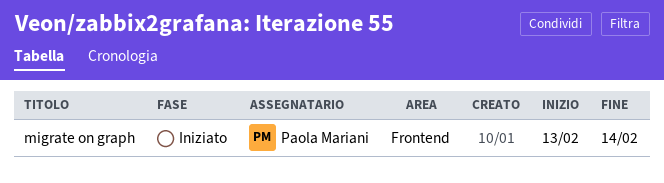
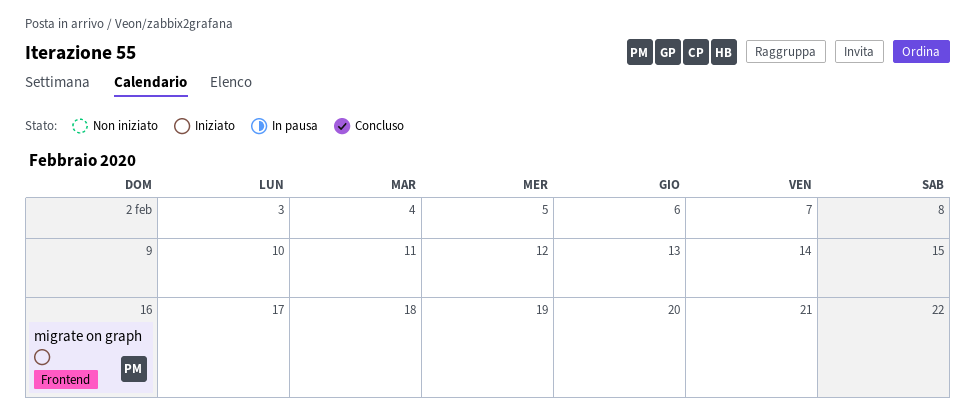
migrate on graph, due: Feb 14 -> Feb 16

